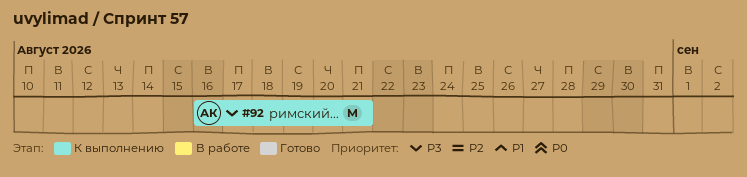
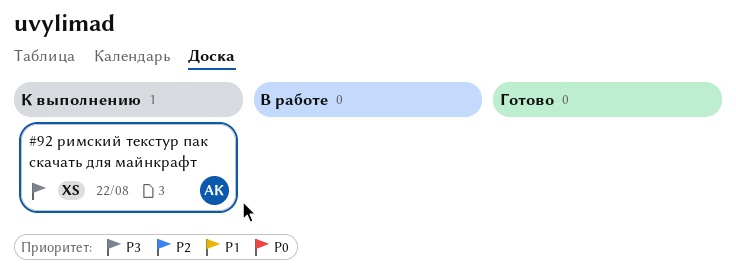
#92, estimate: M -> XS
#92, due: Aug 21 -> Aug 22

